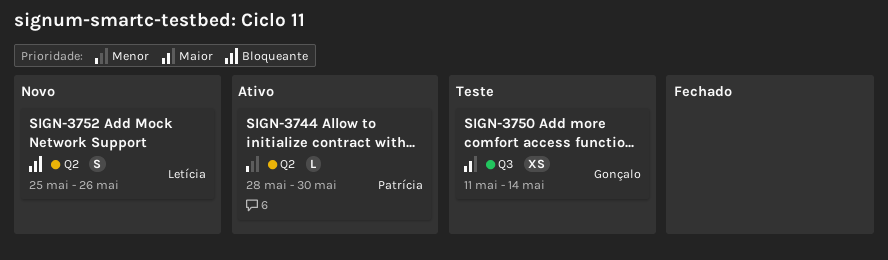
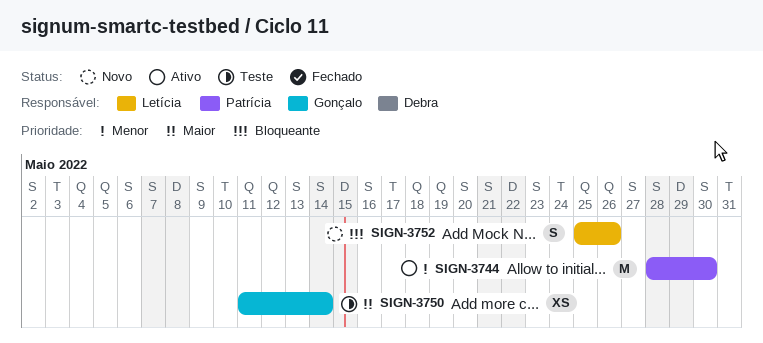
SIGN-3744, estimate: L -> M

